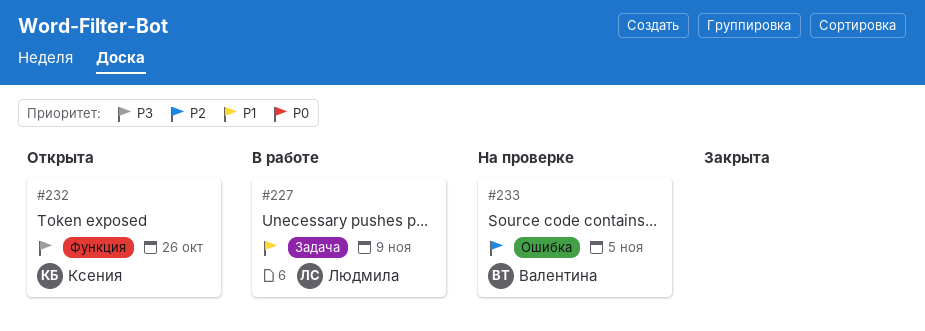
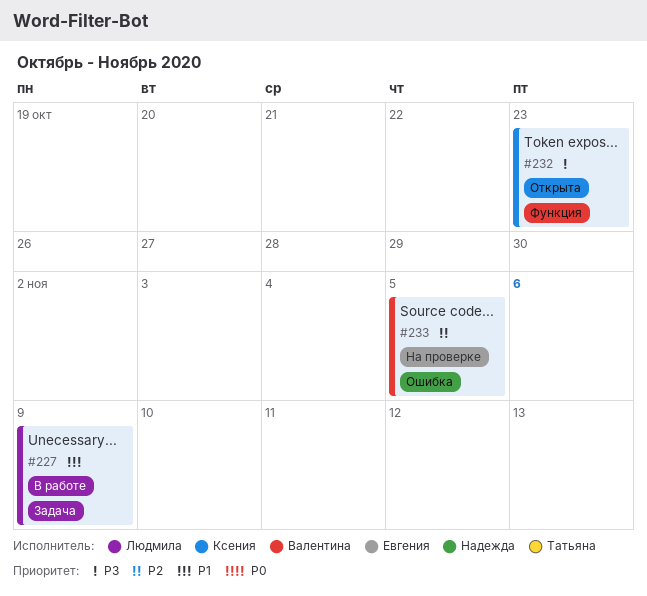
#232, due: Oct 26 -> Oct 23

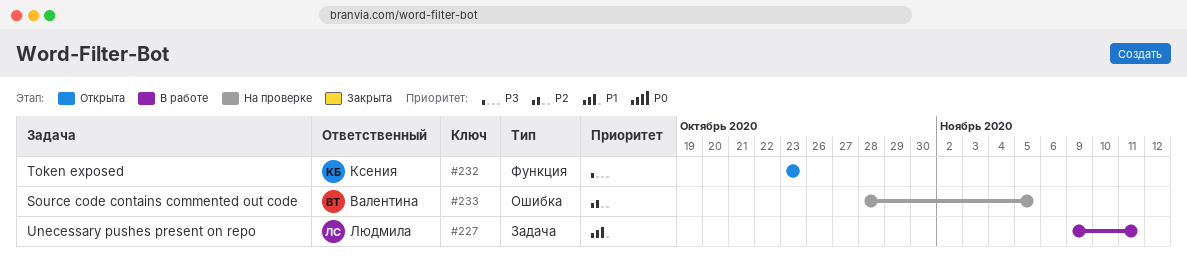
#227, due: Nov 9 -> Nov 11

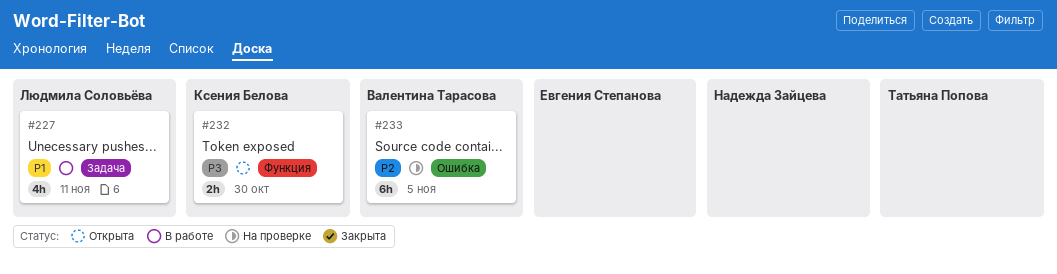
#232, due: Oct 23 -> Oct 30

